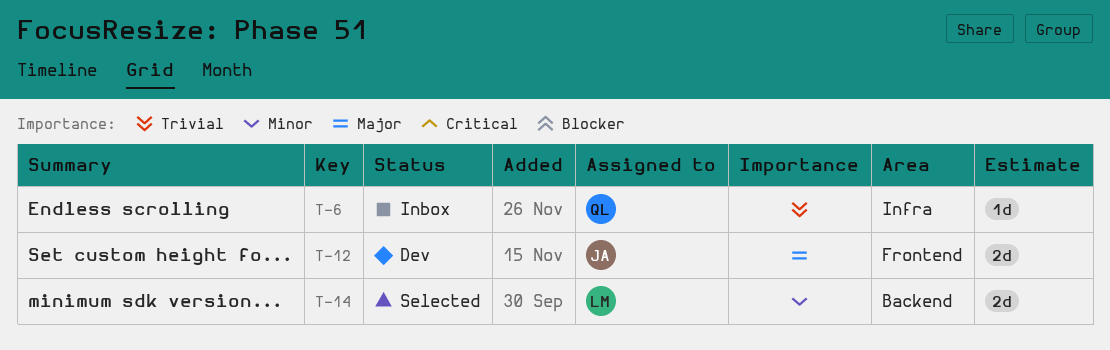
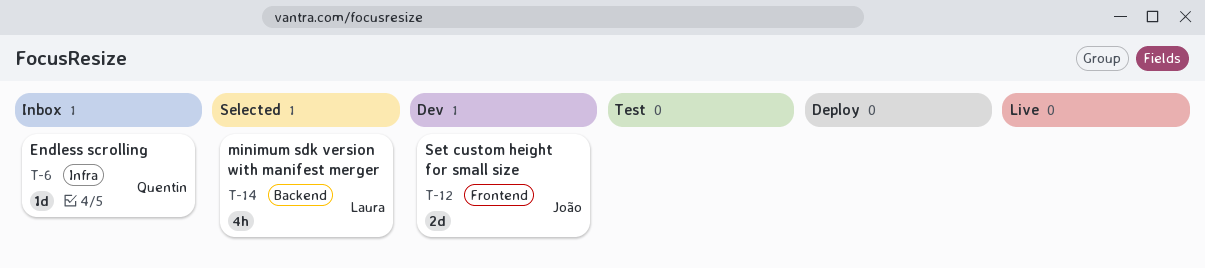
T-14, estimate: 2d -> 4h

